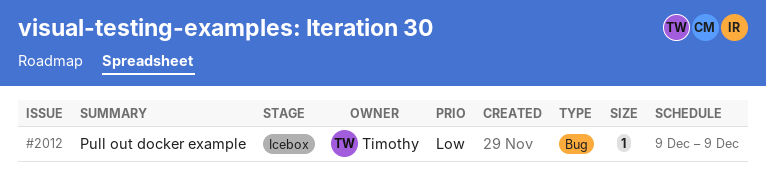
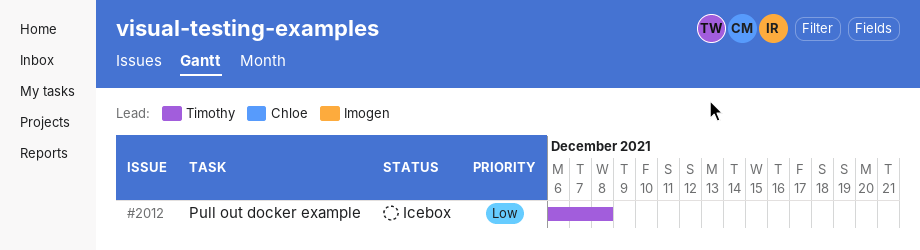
#2012, start: Dec 9 -> Dec 6
#2012, due: Dec 9 -> Dec 8

